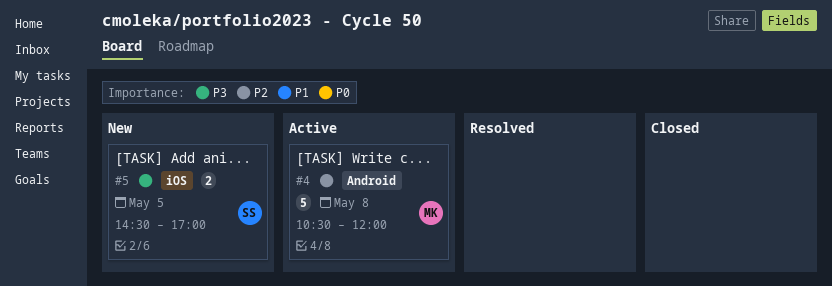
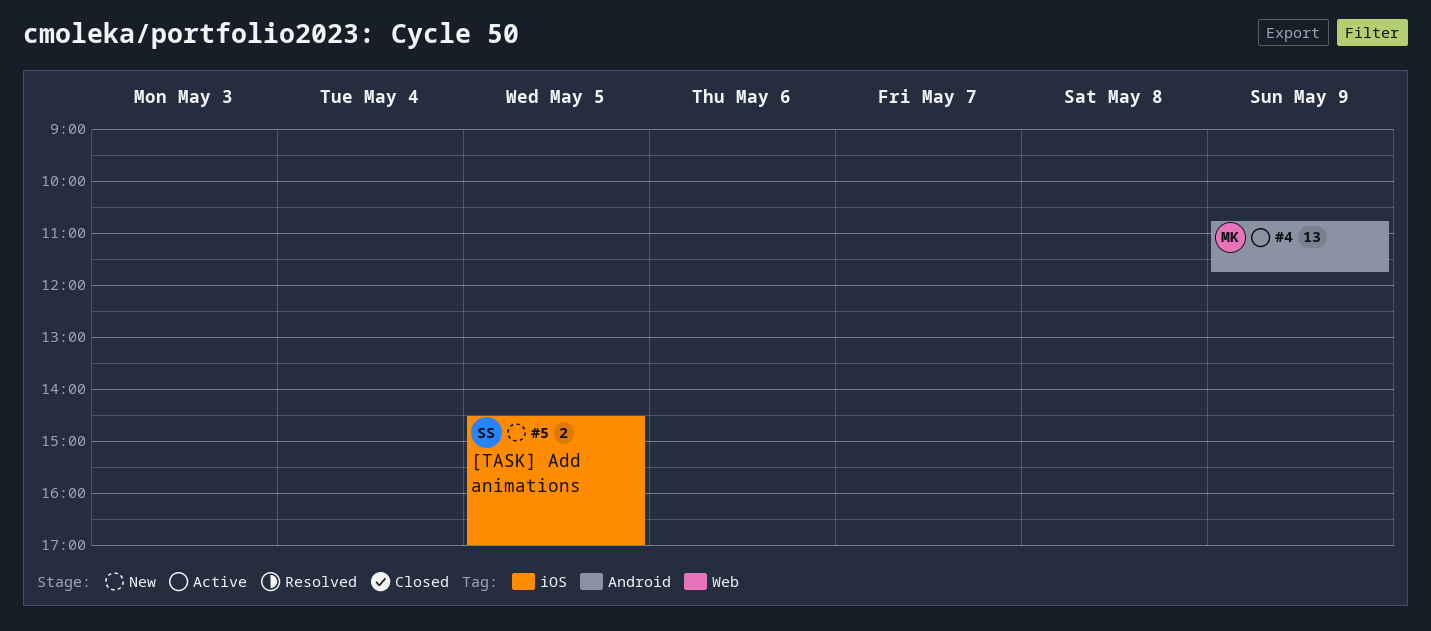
#4, estimate: 5 -> 13
#4, day: May 8 -> May 9
#4, begins: 10:30 -> 10:45
#4, ends: 12:00 -> 11:45

